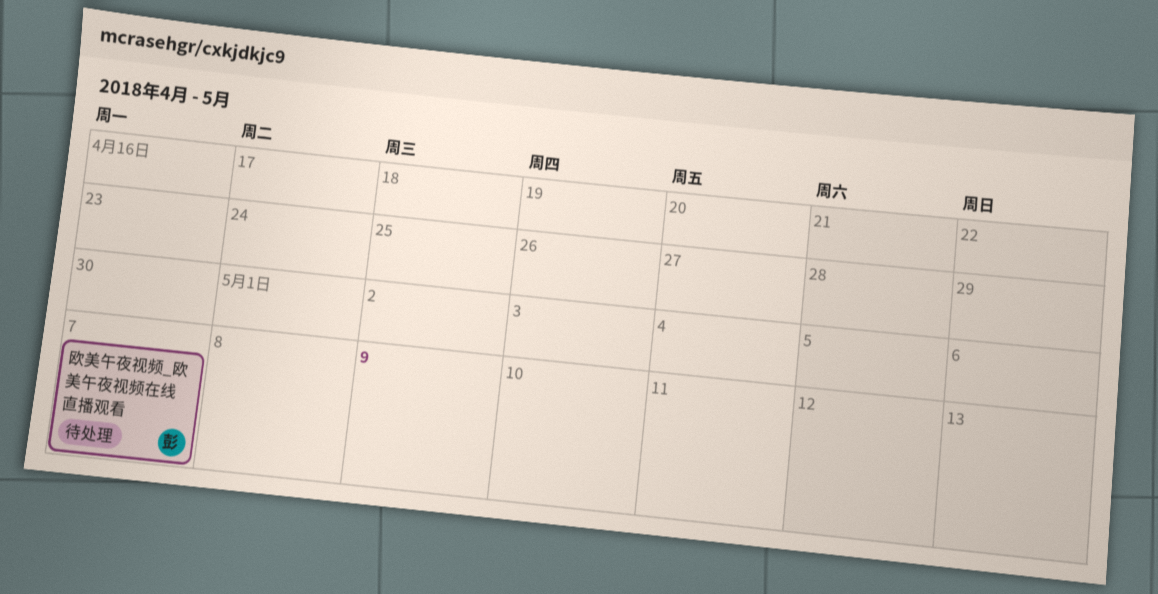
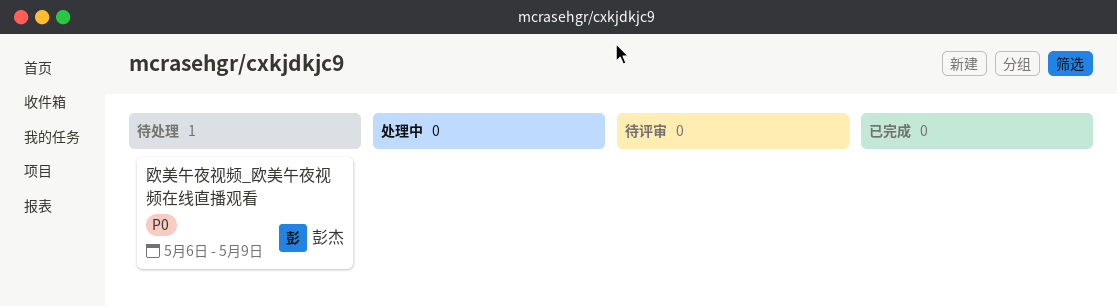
欧美午夜视频_欧美午夜视频在线直播观看, due: May 7 -> May 9

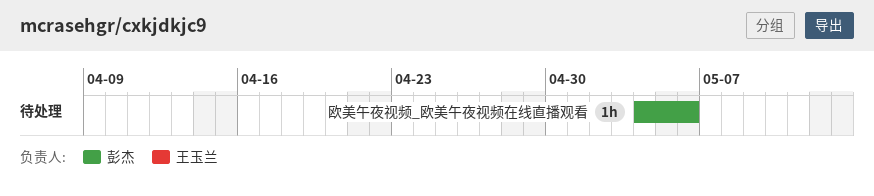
欧美午夜视频_欧美午夜视频在线直播观看, start: May 6 -> May 4
欧美午夜视频_欧美午夜视频在线直播观看, due: May 9 -> May 6

